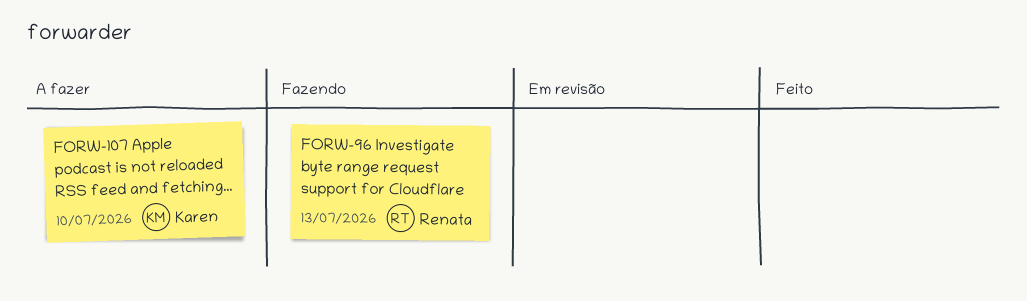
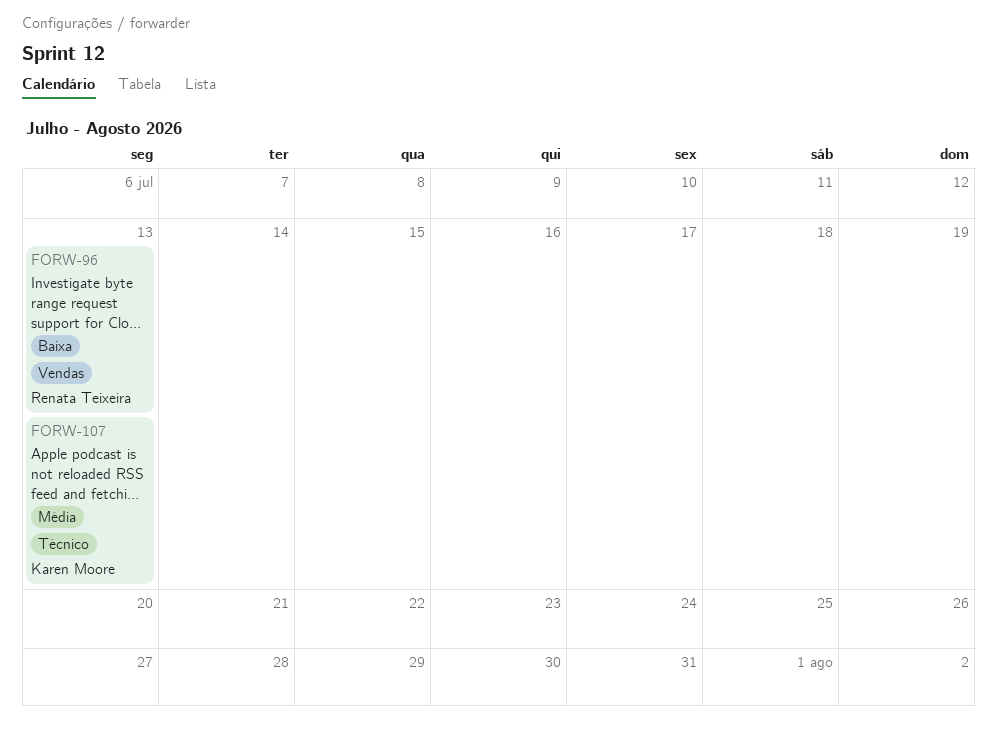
FORW-107, due: Jul 10 -> Jul 13

